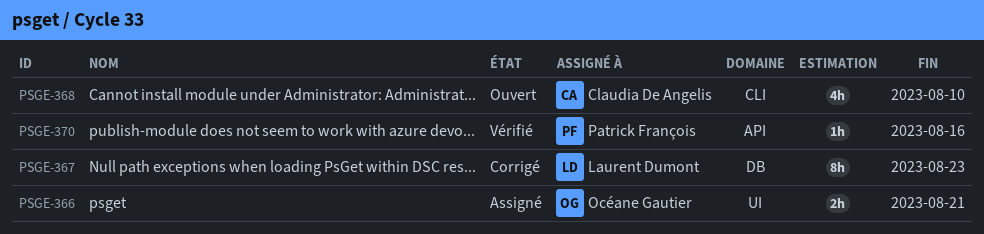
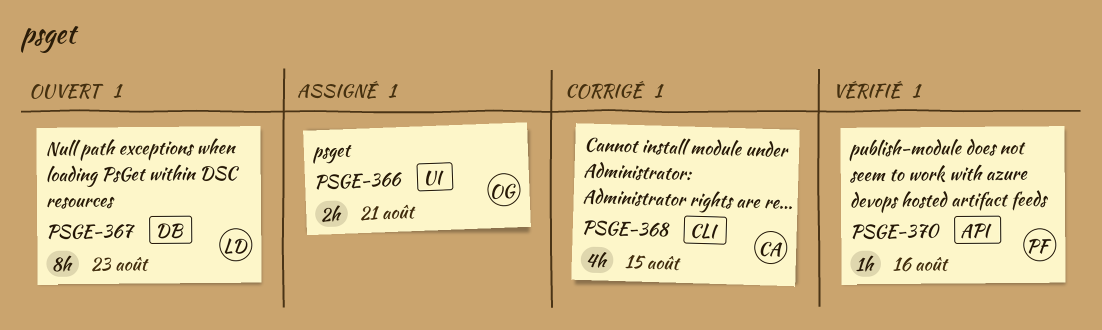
PSGE-367, status: Corrigé -> Ouvert
PSGE-368, status: Ouvert -> Corrigé
PSGE-368, due: Aug 10 -> Aug 15

